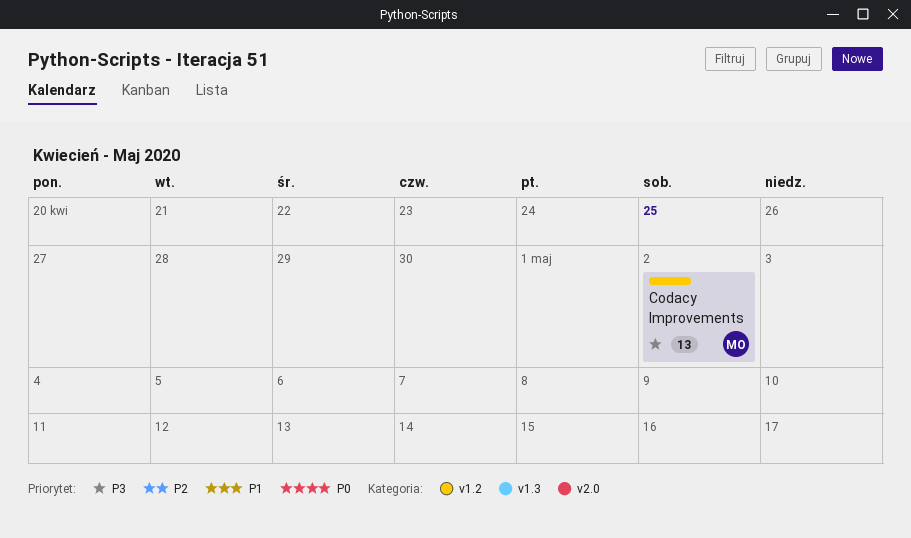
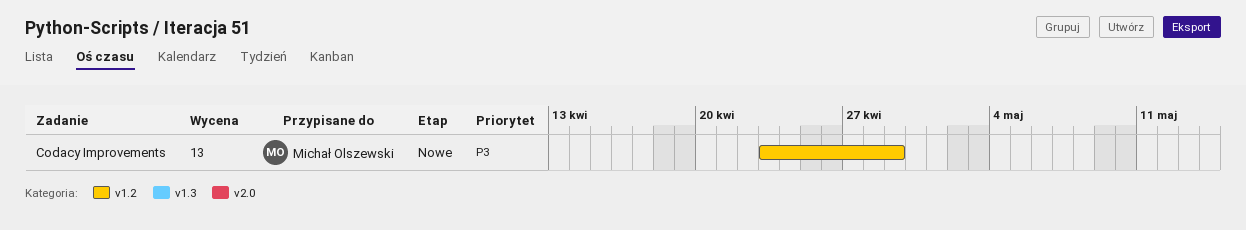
Codacy Improvements, due: May 2 -> Apr 29

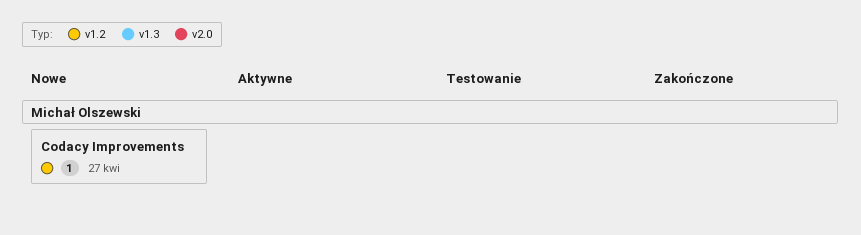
Codacy Improvements, estimate: 13 -> 1
Codacy Improvements, due: Apr 29 -> Apr 27

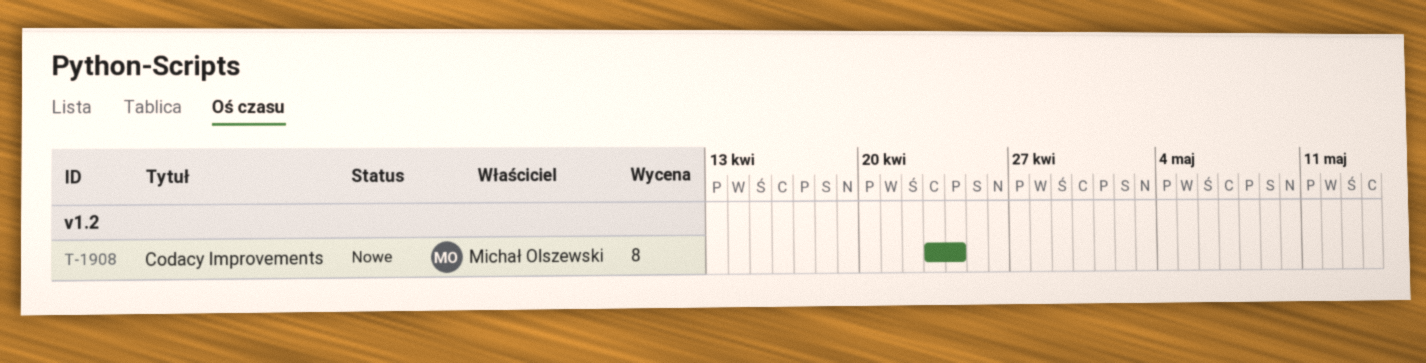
Codacy Improvements, estimate: 1 -> 8
Codacy Improvements, due: Apr 27 -> Apr 24

